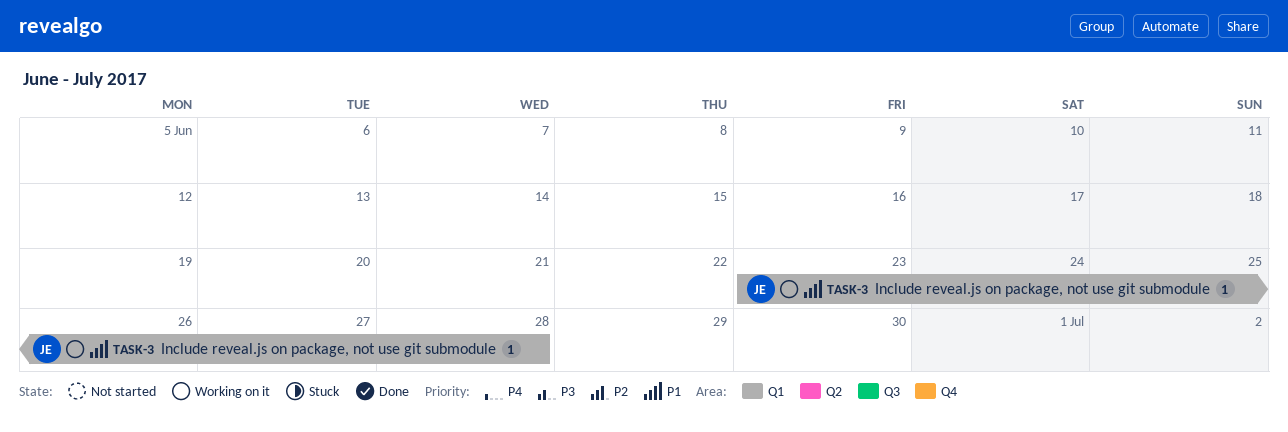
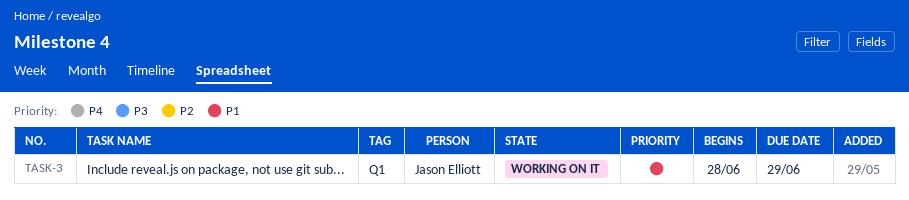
TASK-3, start: Jun 23 -> Jun 28
TASK-3, due: Jun 28 -> Jun 29

